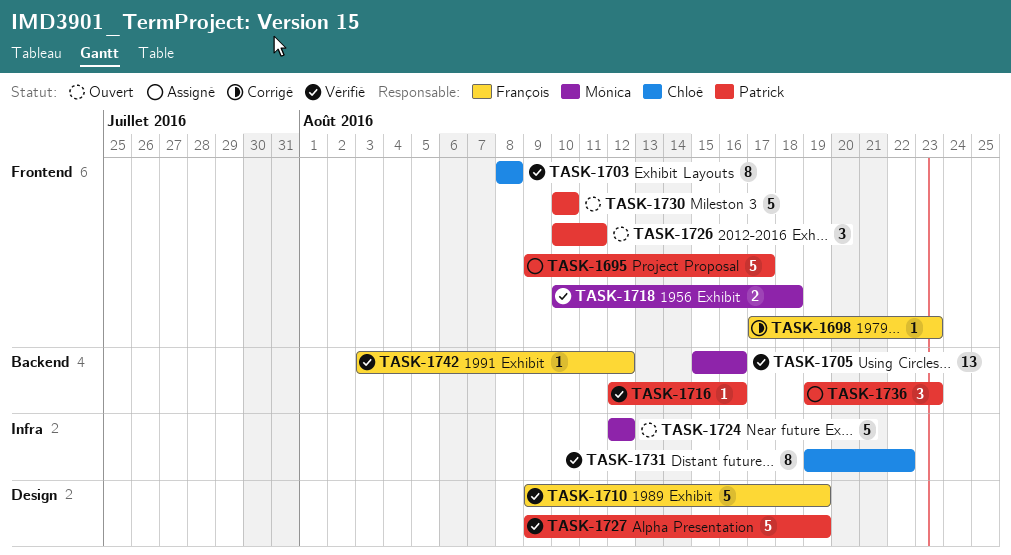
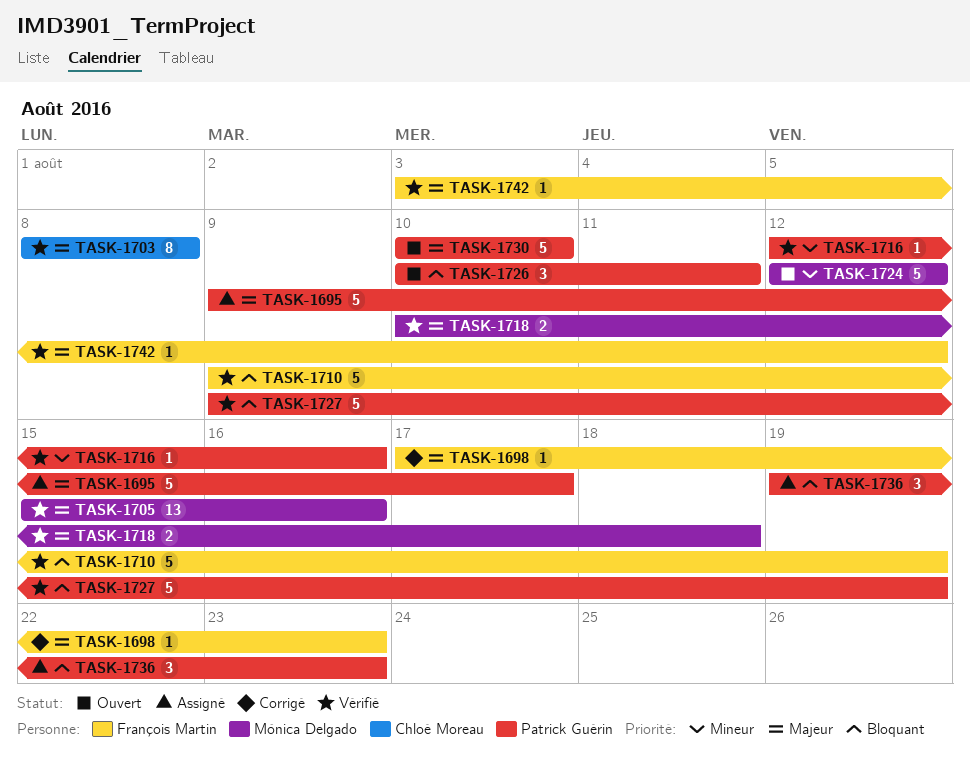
TASK-1731: present -> none

